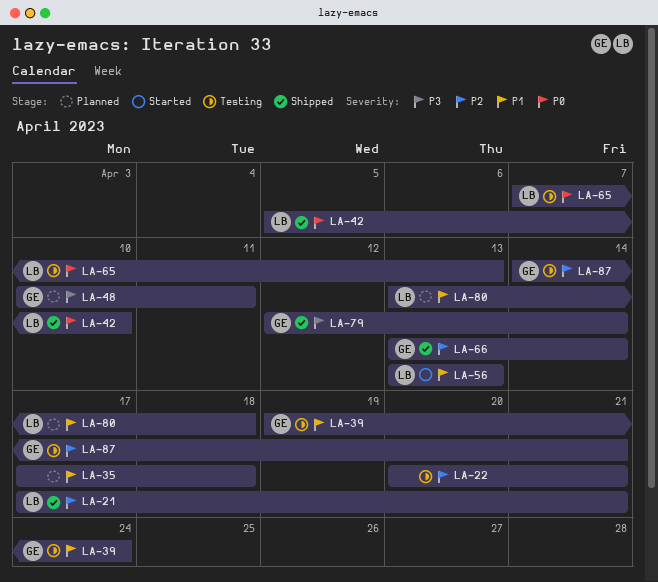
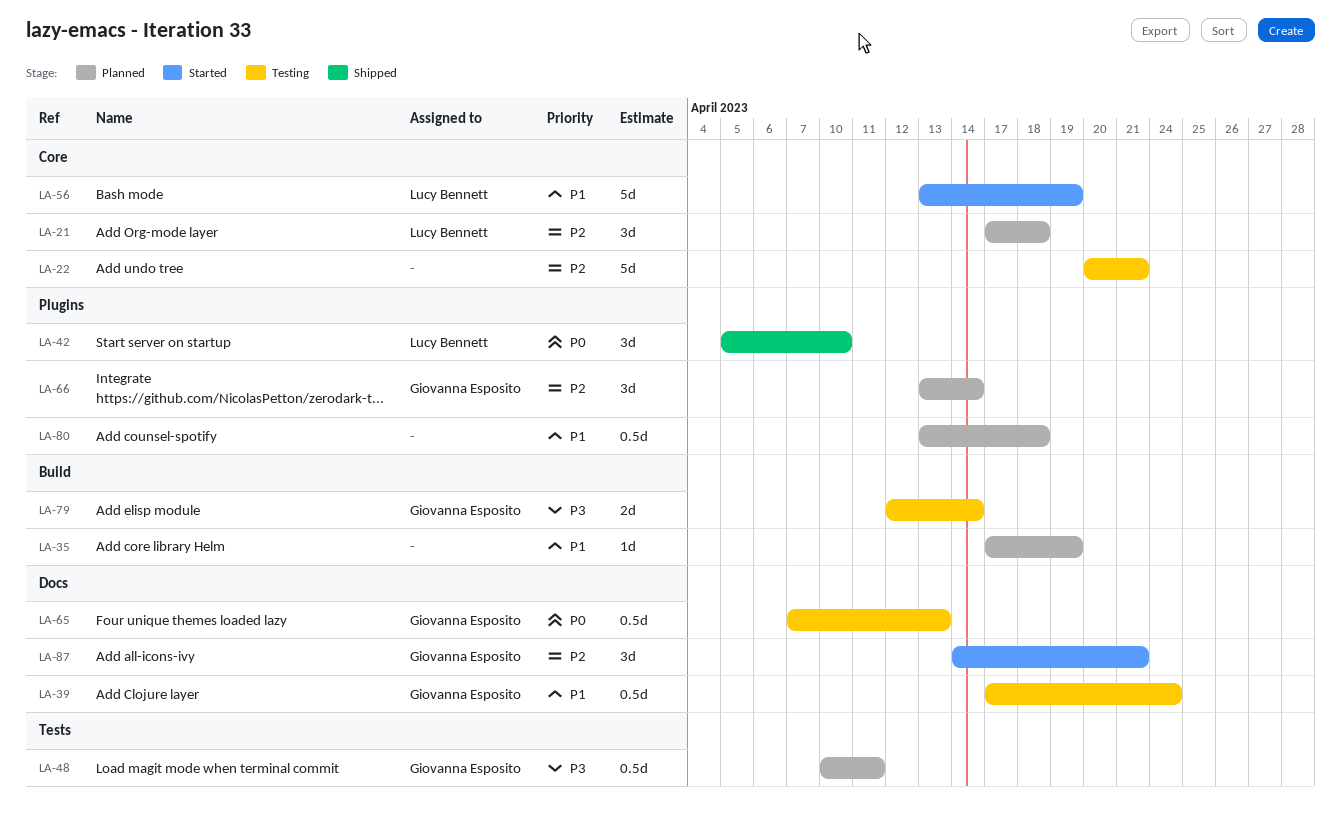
LA-21, status: Shipped -> Planned
LA-21, due: Apr 21 -> Apr 18
LA-35, due: Apr 18 -> Apr 19
LA-39, start: Apr 19 -> Apr 17
LA-56, due: Apr 13 -> Apr 19
LA-65, owner: Lucy Bennett -> Giovanna Esposito
LA-66, status: Shipped -> Planned
LA-79, status: Shipped -> Testing
LA-80, owner: Lucy Bennett -> none
LA-87, status: Testing -> Started

